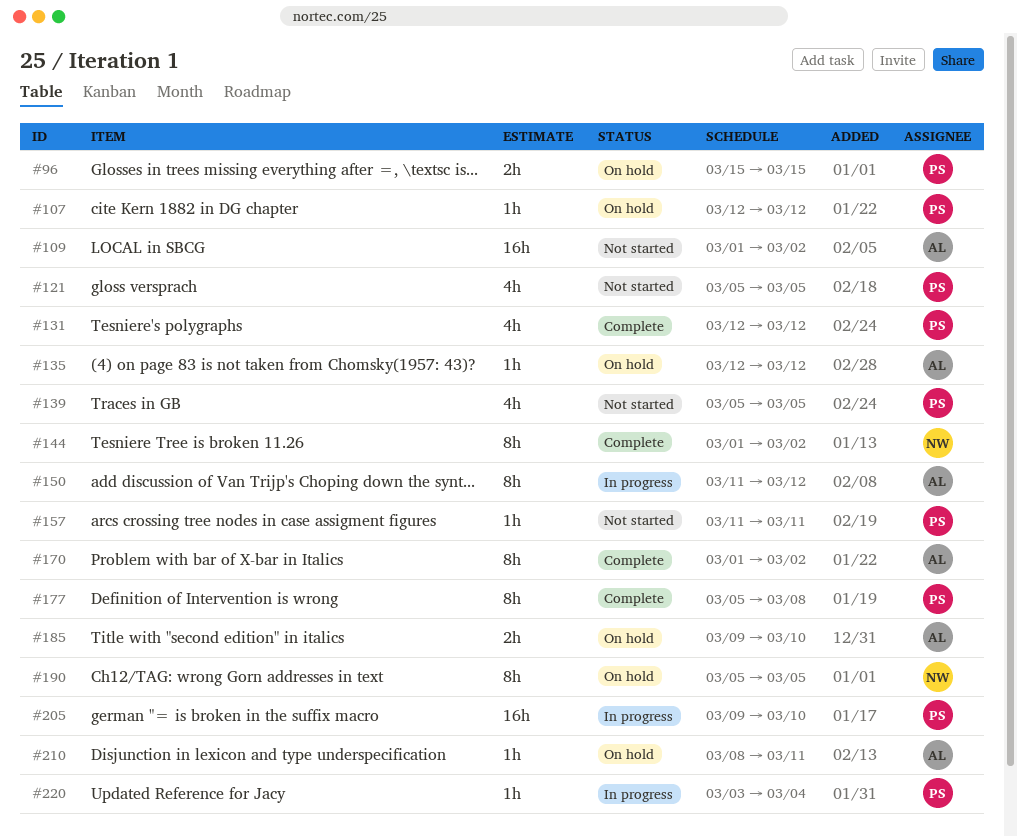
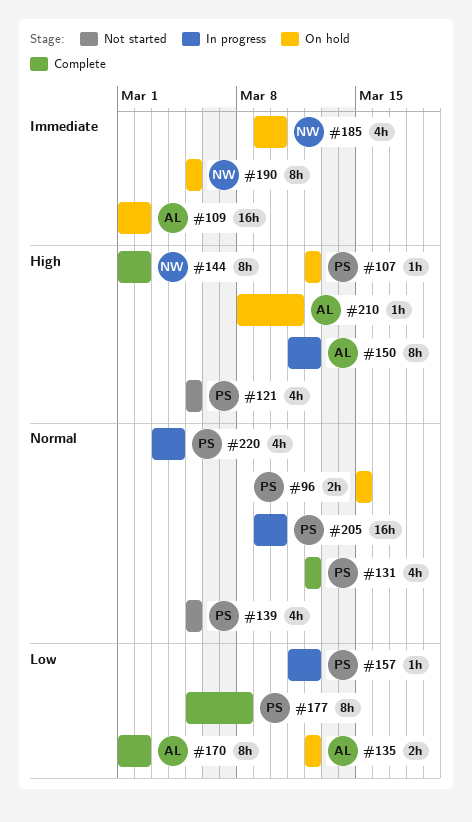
#109, status: Not started -> On hold
#135, estimate: 1h -> 2h
#157, status: Not started -> In progress
#157, due: Mar 11 -> Mar 12
#185, owner: AL -> NW
#185, estimate: 2h -> 4h
#220, estimate: 1h -> 4h

